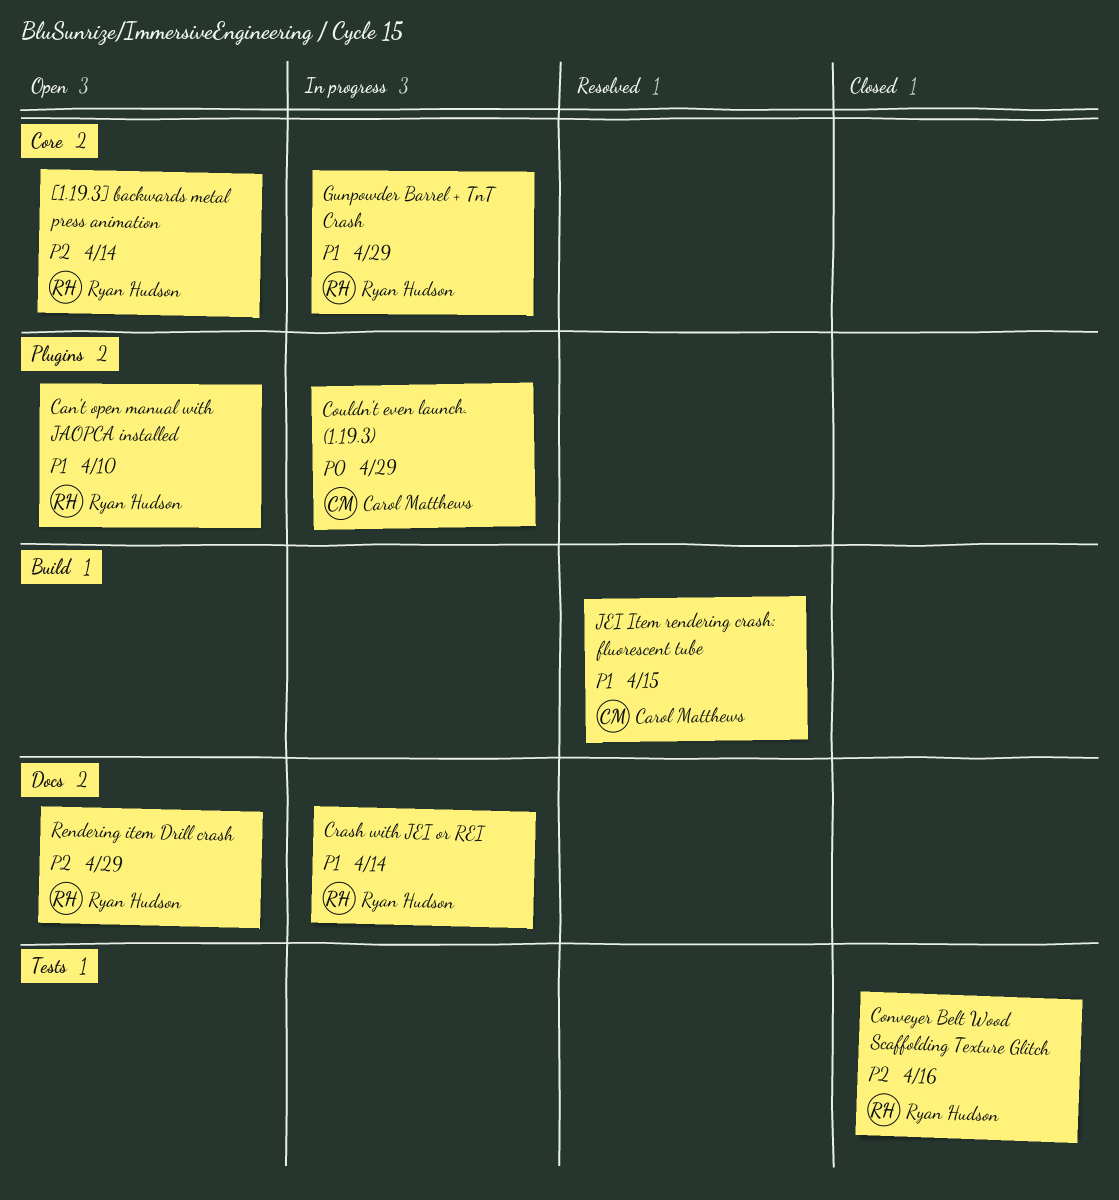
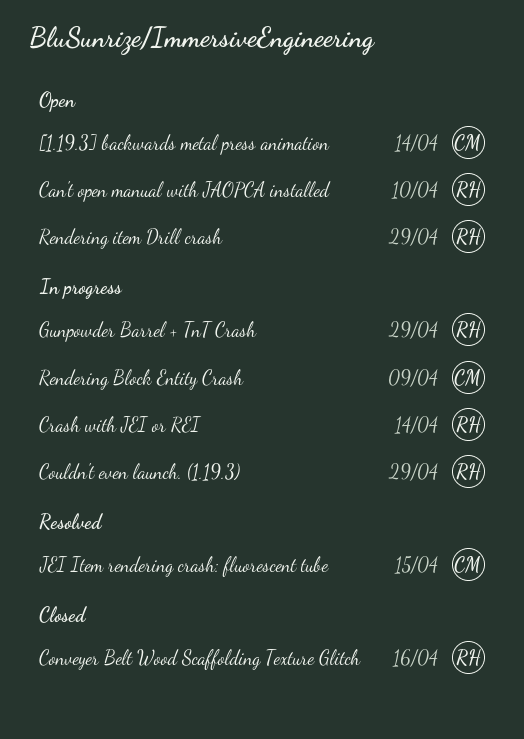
[1.19.3] backwards metal press animation, owner: Ryan Hudson -> Carol Matthews
Couldn't even launch. (1.19.3), owner: Carol Matthews -> Ryan Hudson
Rendering Block Entity Crash: none -> present

